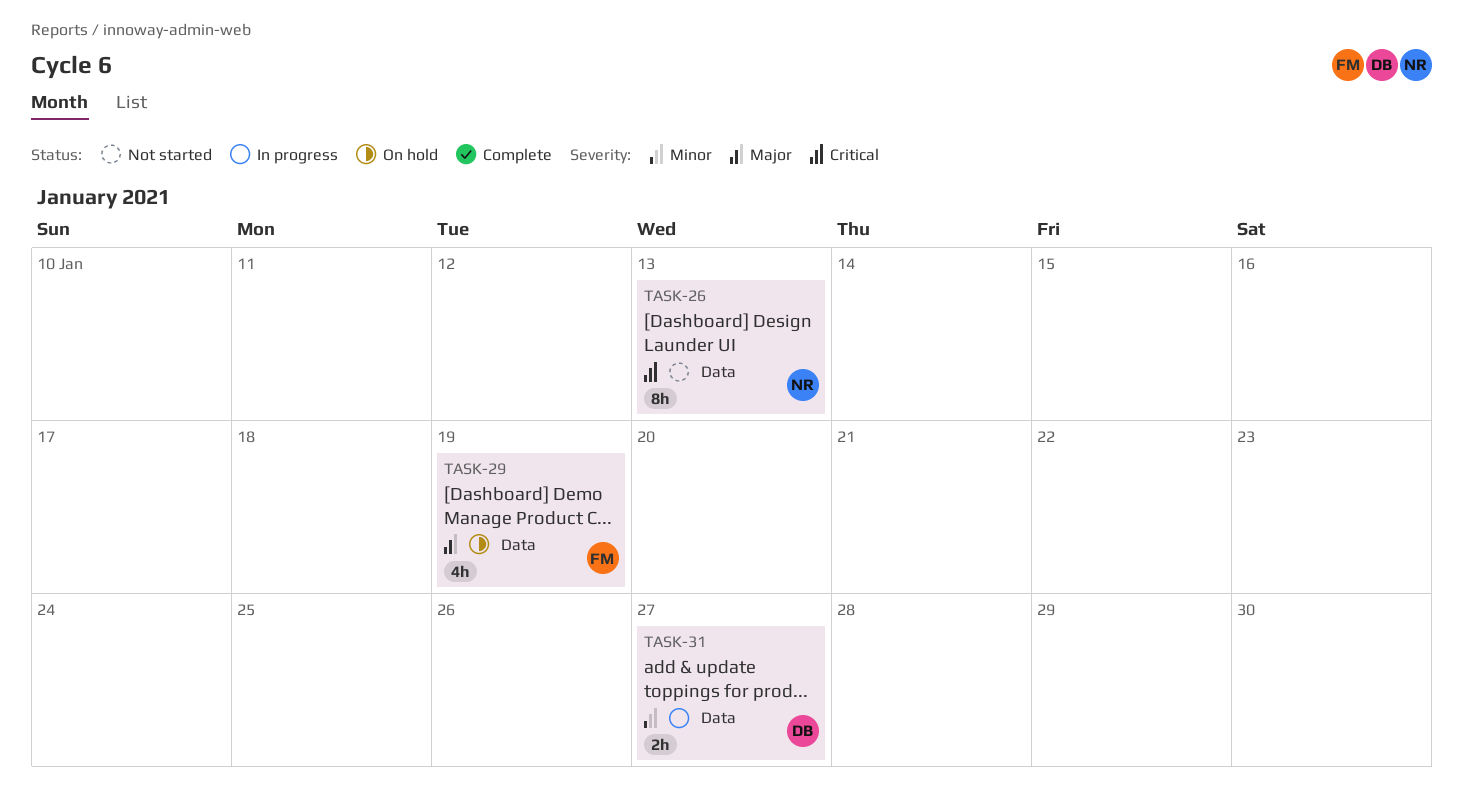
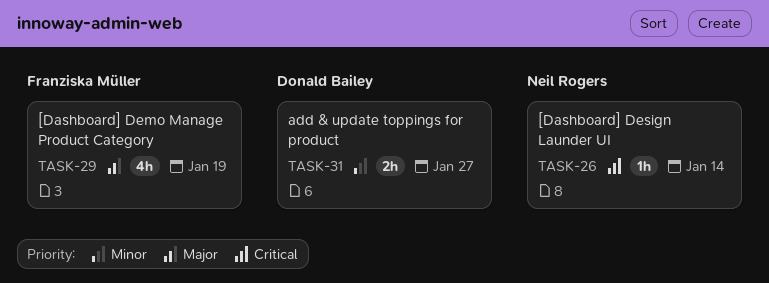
TASK-26, estimate: 8h -> 1h
TASK-26, due: Jan 13 -> Jan 14

